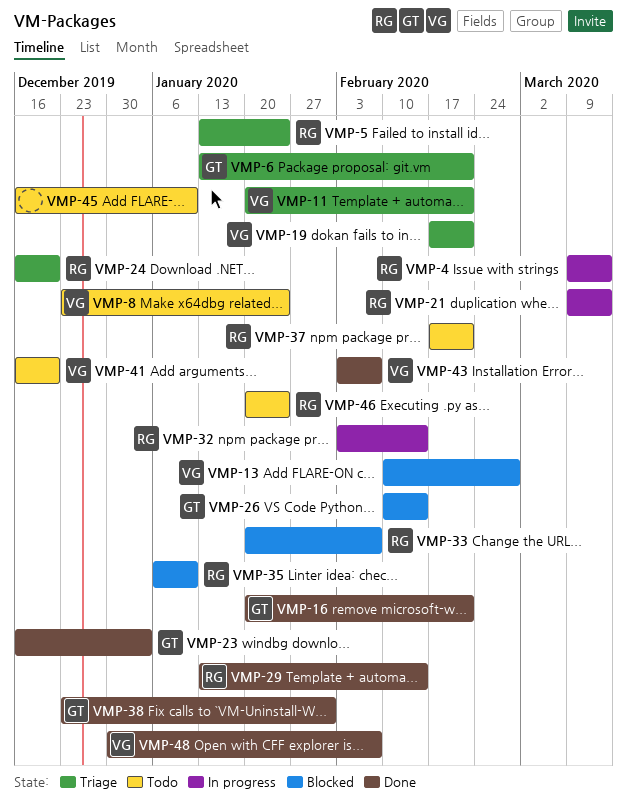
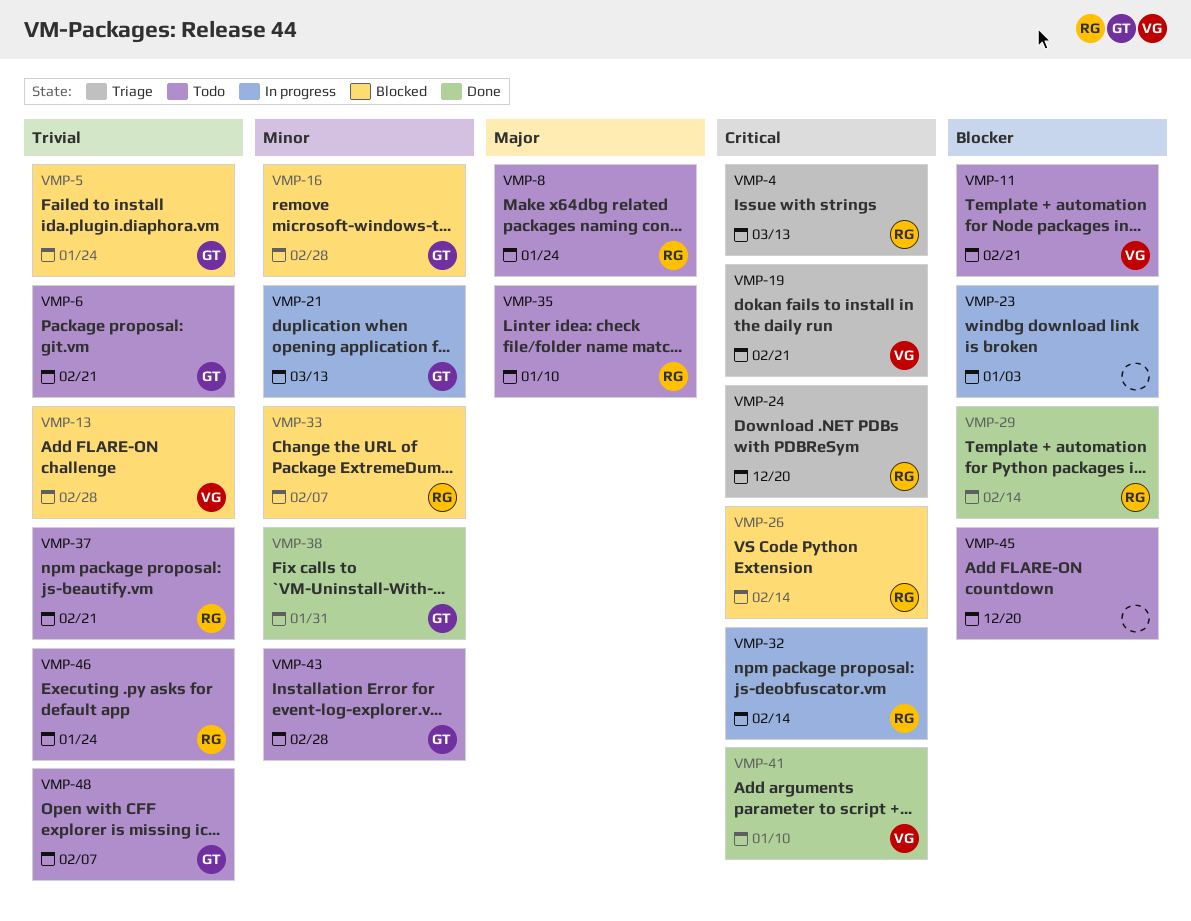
VMP-4, status: In progress -> Triage
VMP-5, status: Triage -> Blocked
VMP-5, owner: RG -> GT
VMP-6, status: Triage -> Todo
VMP-8, owner: VG -> RG
VMP-11, status: Triage -> Todo
VMP-16, status: Done -> Blocked
VMP-16, due: Feb 21 -> Feb 28
VMP-21, owner: RG -> GT
VMP-23, status: Done -> In progress
VMP-23, owner: GT -> none
VMP-26, owner: GT -> RG
VMP-35, status: Blocked -> Todo
VMP-41, status: Todo -> Done
VMP-41, due: Dec 20 -> Jan 10
VMP-43, status: Done -> Todo
VMP-43, owner: VG -> GT
VMP-43, due: Feb 7 -> Feb 28
VMP-45, due: Jan 10 -> Dec 20
VMP-48, status: Done -> Todo
VMP-48, owner: VG -> GT

